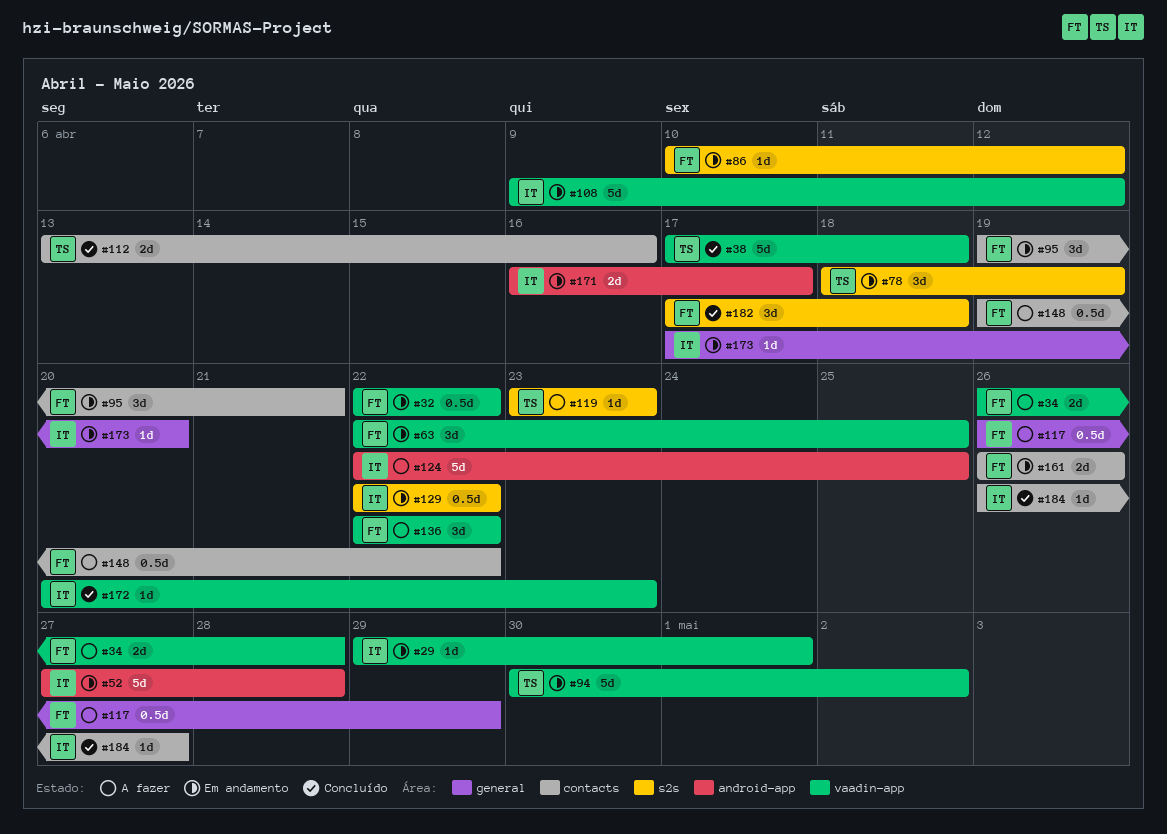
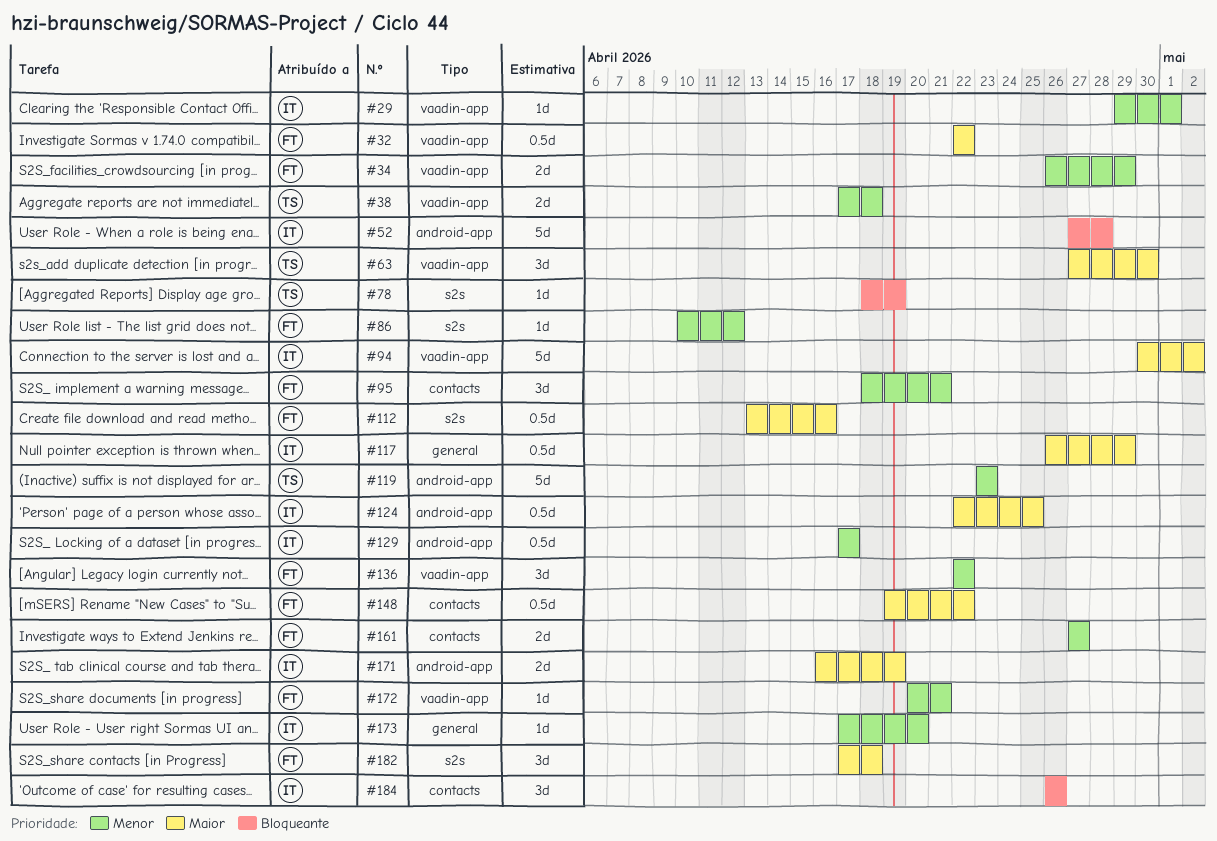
#34, due: Apr 28 -> Apr 29
#38, estimate: 5d -> 2d
#63, owner: FT -> TS
#63, start: Apr 22 -> Apr 27
#63, due: Apr 25 -> Apr 30
#78, estimate: 3d -> 1d
#94, owner: TS -> IT
#95, start: Apr 19 -> Apr 18
#108: present -> none
#112, owner: TS -> FT
#112, label: contacts -> s2s
#112, estimate: 2d -> 0.5d
#117, owner: FT -> IT
#119, label: s2s -> android-app
#119, estimate: 1d -> 5d
#124, estimate: 5d -> 0.5d
#129, label: s2s -> android-app
#129, start: Apr 22 -> Apr 17
#129, due: Apr 22 -> Apr 17
#161, start: Apr 26 -> Apr 27
#161, due: Apr 26 -> Apr 27
#171, due: Apr 17 -> Apr 19
#172, owner: IT -> FT
#172, due: Apr 23 -> Apr 21
#184, estimate: 1d -> 3d
#184, due: Apr 27 -> Apr 26

